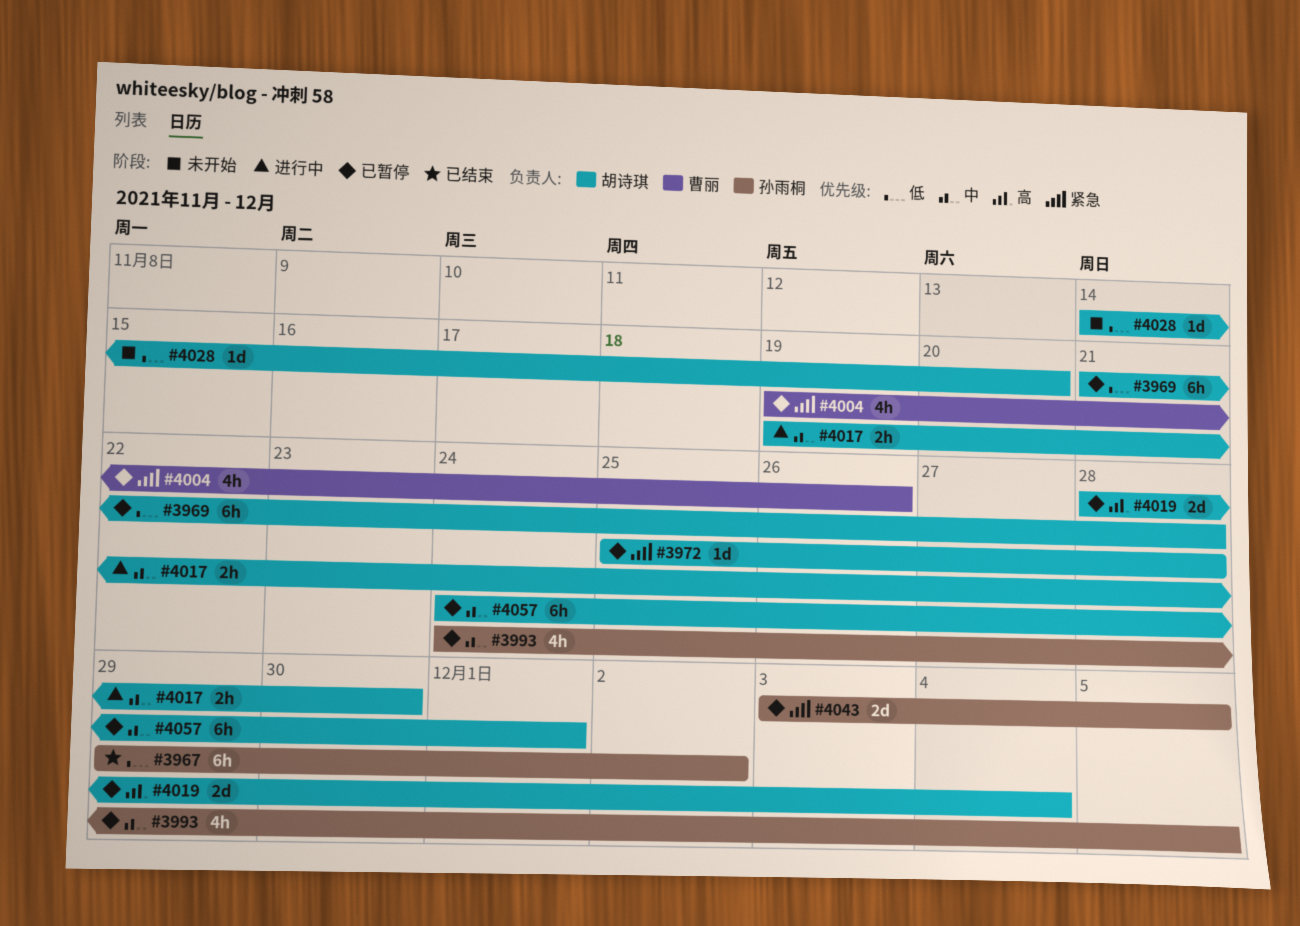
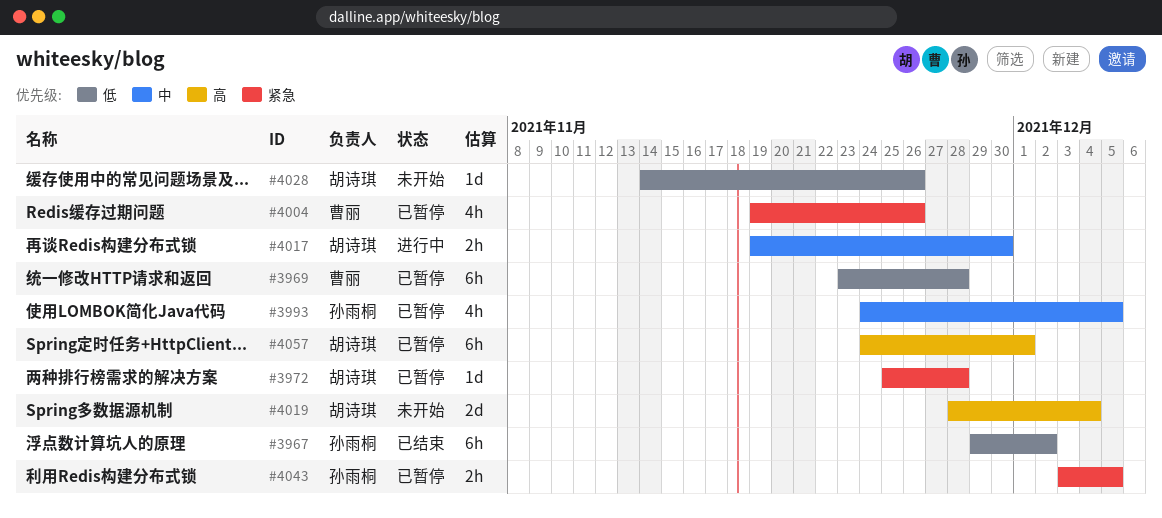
#3969, owner: 胡诗琪 -> 曹丽
#3969, start: Nov 21 -> Nov 23
#4019, status: 已暂停 -> 未开始
#4028, due: Nov 20 -> Nov 26
#4043, estimate: 2d -> 2h
#4057, priority: 中 -> 高

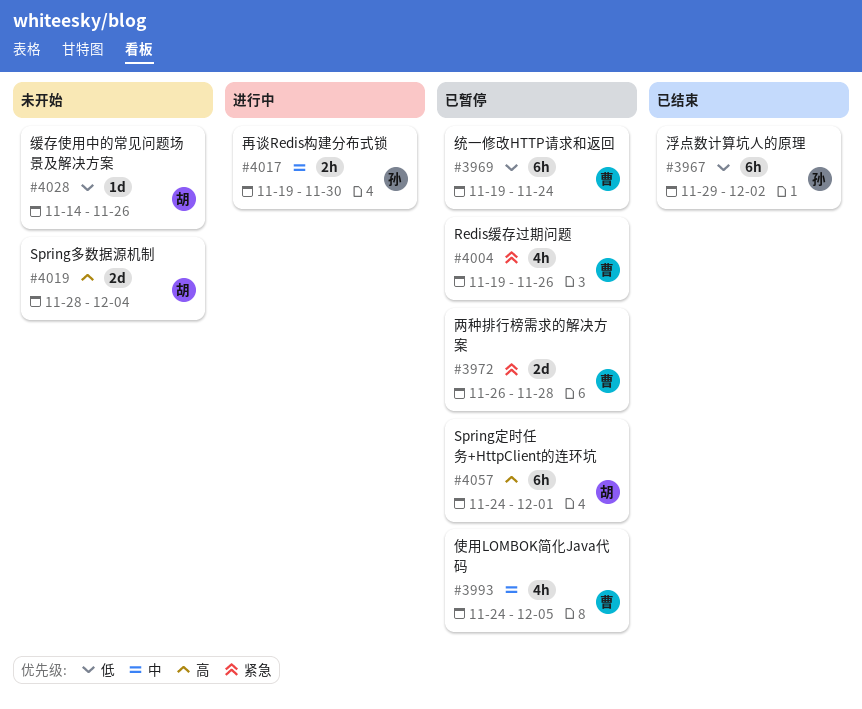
#3969, start: Nov 23 -> Nov 19
#3969, due: Nov 28 -> Nov 24
#3972, owner: 胡诗琪 -> 曹丽
#3972, estimate: 1d -> 2d
#3972, start: Nov 25 -> Nov 26
#3993, owner: 孙雨桐 -> 曹丽
#4017, owner: 胡诗琪 -> 孙雨桐
#4043: present -> none

